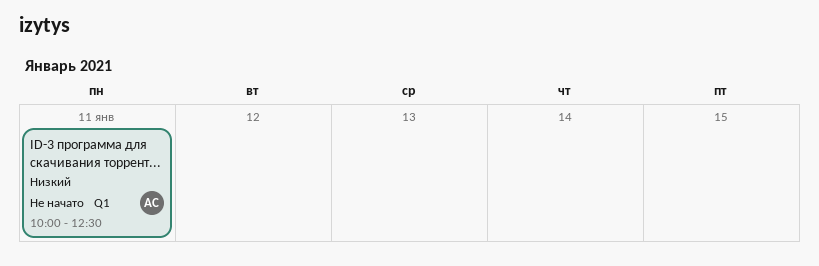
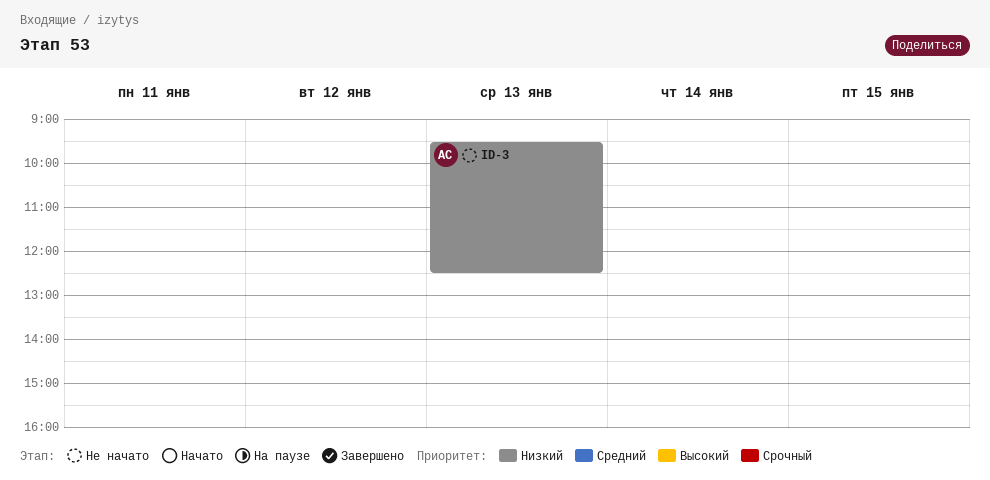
ID-3, day: Jan 11 -> Jan 13
ID-3, begins: 10:00 -> 09:30

